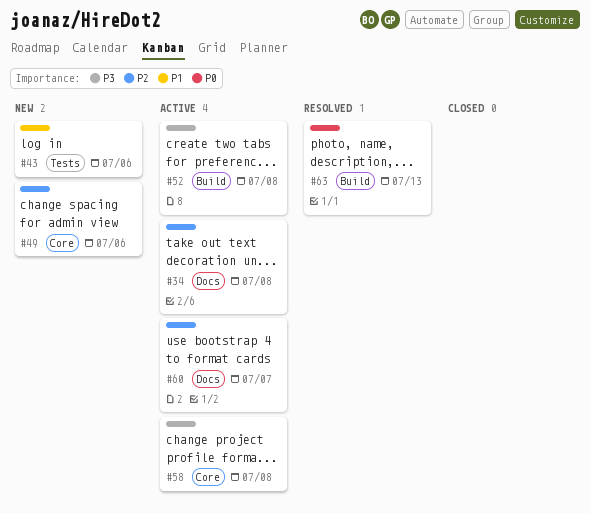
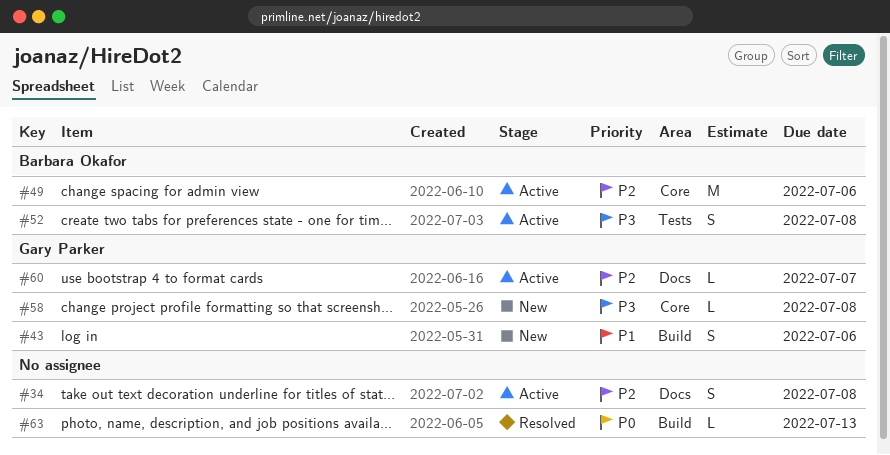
#43, label: Tests -> Build
#49, status: New -> Active
#52, label: Build -> Tests
#58, status: Active -> New

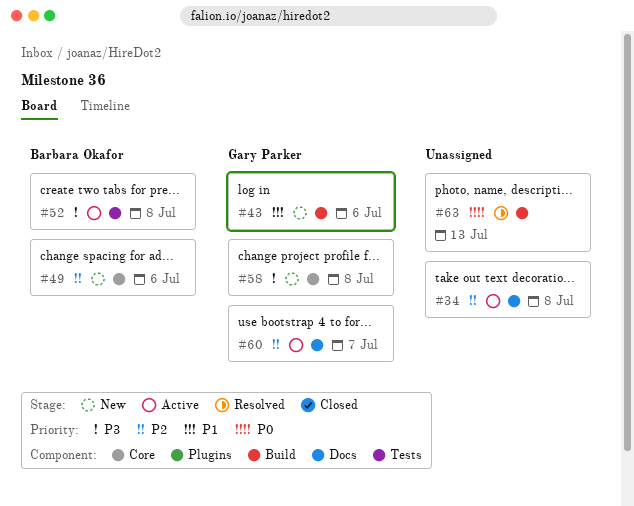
#49, status: Active -> New

